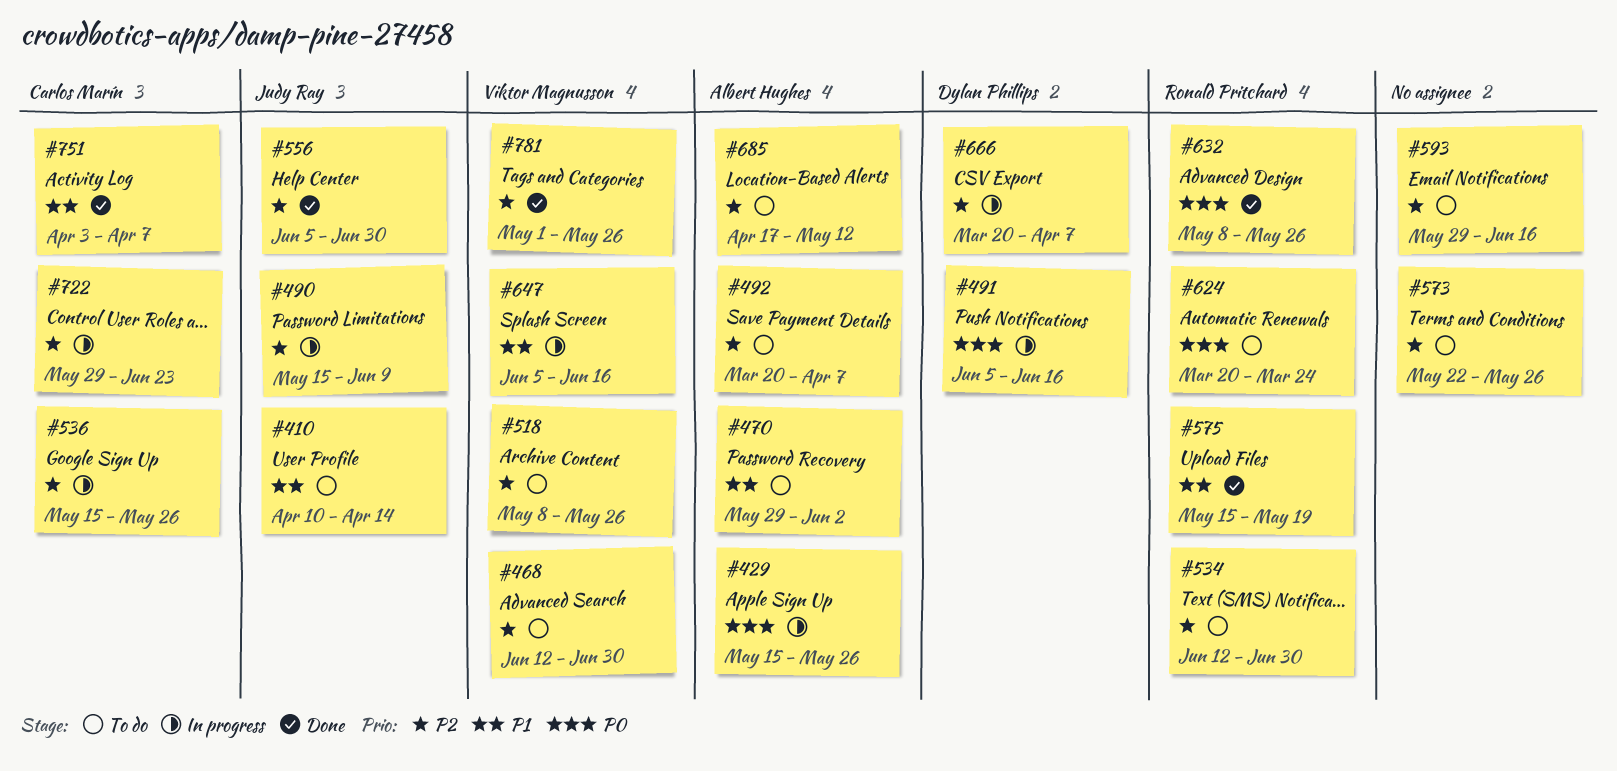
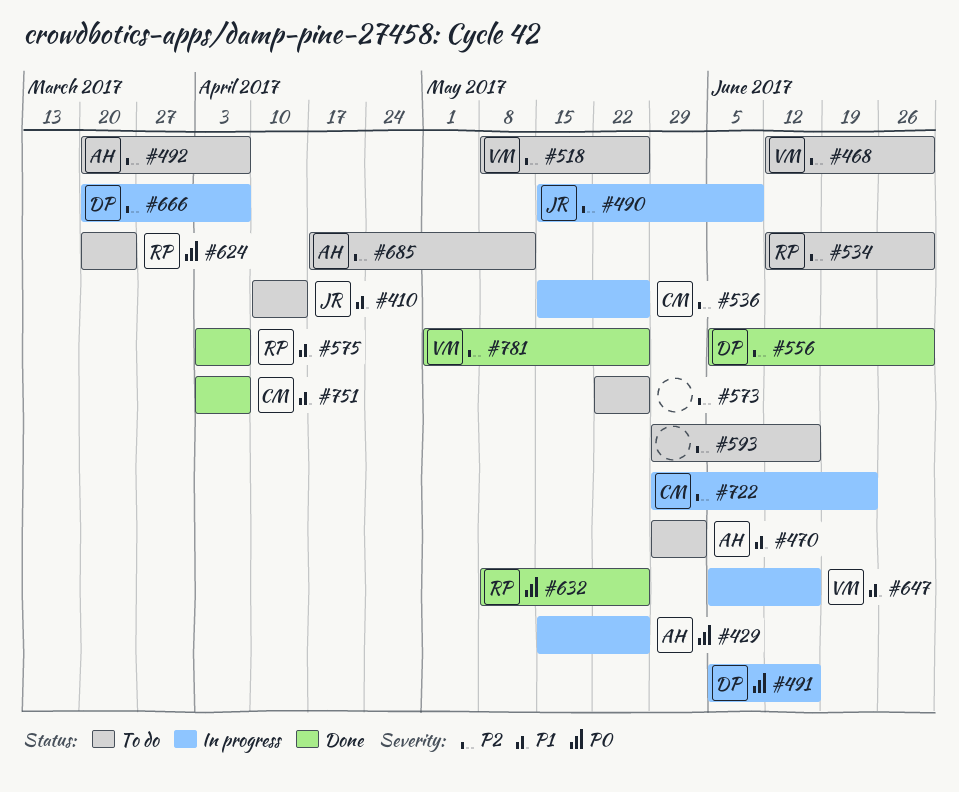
#556, owner: Judy Ray -> Dylan Phillips
#575, start: May 15 -> Apr 3
#575, due: May 19 -> Apr 7

